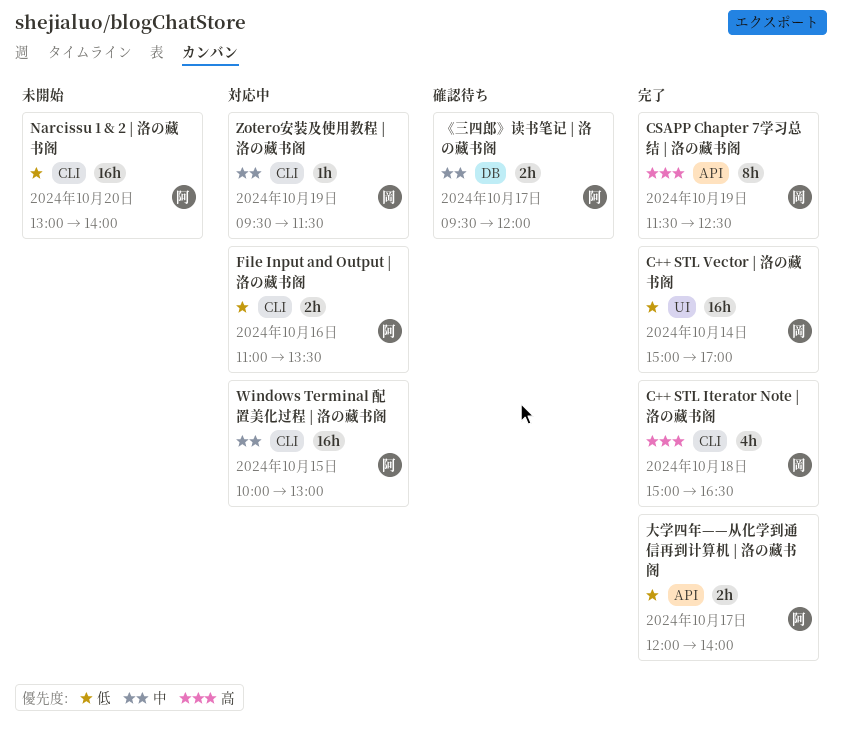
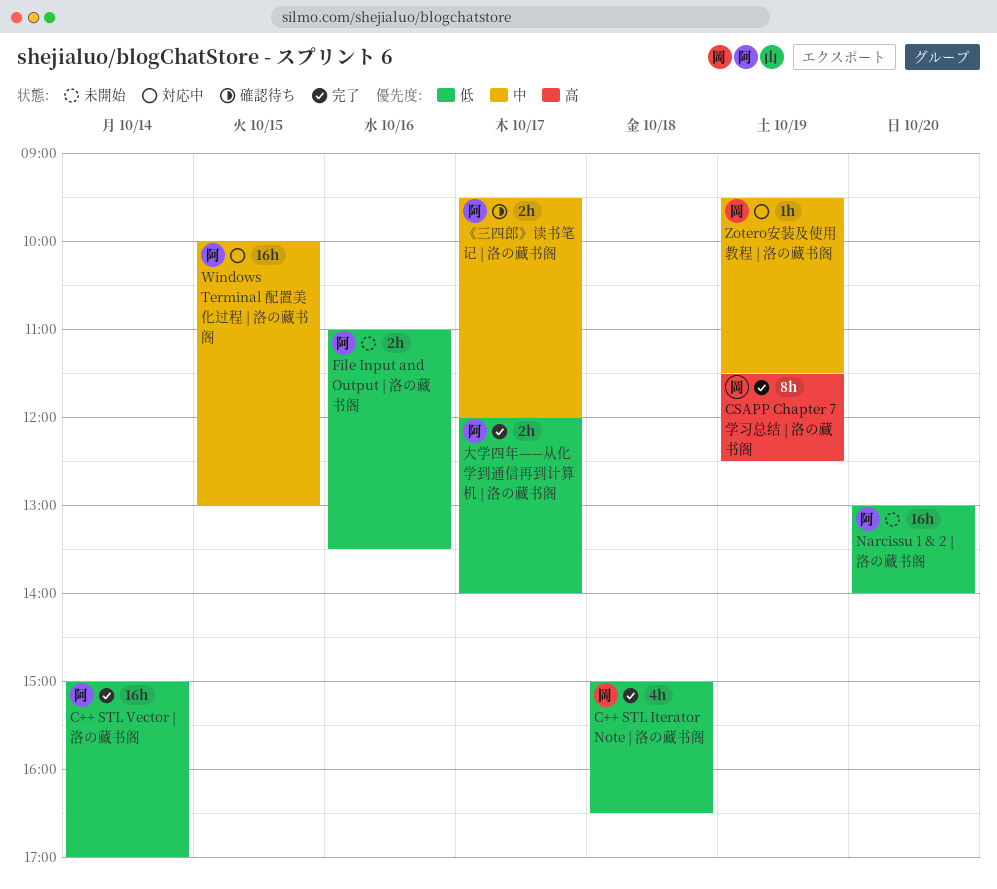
C++ STL Iterator Note | 洛の藏书阁, priority: 高 -> 低
C++ STL Vector | 洛の藏书阁, owner: 岡 -> 阿
File Input and Output | 洛の藏书阁, status: 対応中 -> 未開始

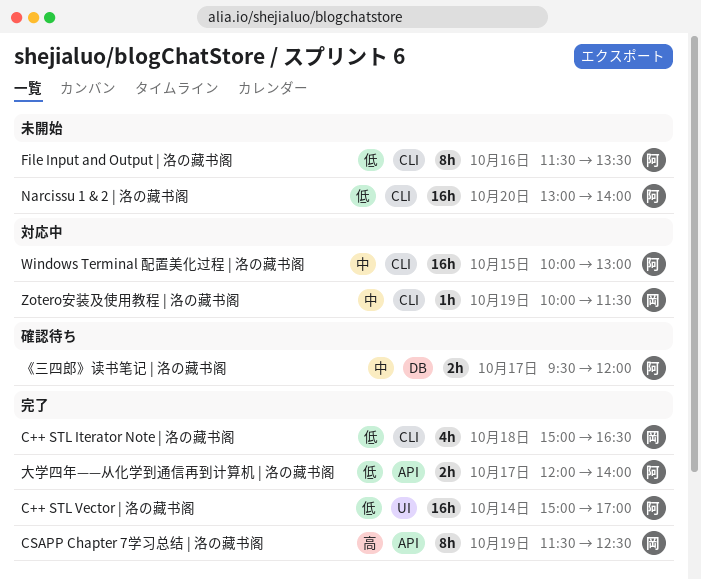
File Input and Output | 洛の藏书阁, estimate: 2h -> 8h
File Input and Output | 洛の藏书阁, begins: 11:00 -> 11:30
Zotero安装及使用教程 | 洛の藏书阁, begins: 09:30 -> 10:00

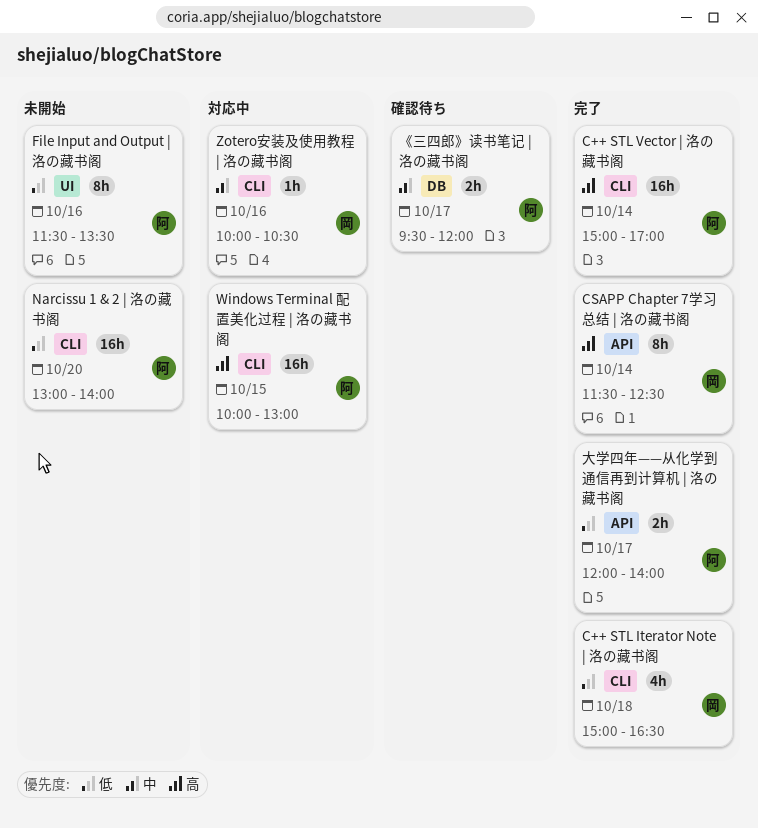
C++ STL Vector | 洛の藏书阁, priority: 低 -> 高
C++ STL Vector | 洛の藏书阁, label: UI -> CLI
CSAPP Chapter 7学习总结 | 洛の藏书阁, day: Oct 19 -> Oct 14
File Input and Output | 洛の藏书阁, label: CLI -> UI
Windows Terminal 配置美化过程 | 洛の藏书阁, priority: 中 -> 高
Zotero安装及使用教程 | 洛の藏书阁, day: Oct 19 -> Oct 16
Zotero安装及使用教程 | 洛の藏书阁, ends: 11:30 -> 10:30

